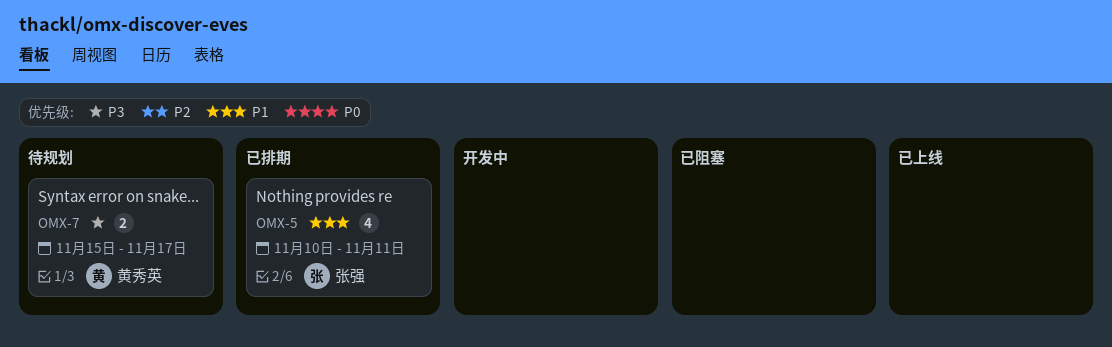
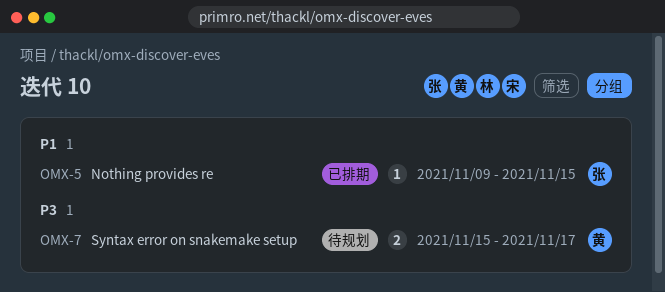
OMX-5, estimate: 4 -> 1
OMX-5, start: Nov 10 -> Nov 9
OMX-5, due: Nov 11 -> Nov 15

